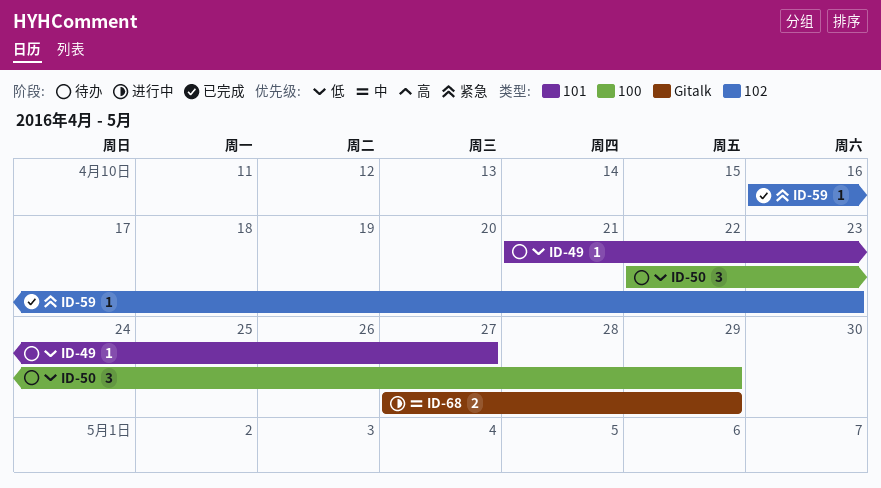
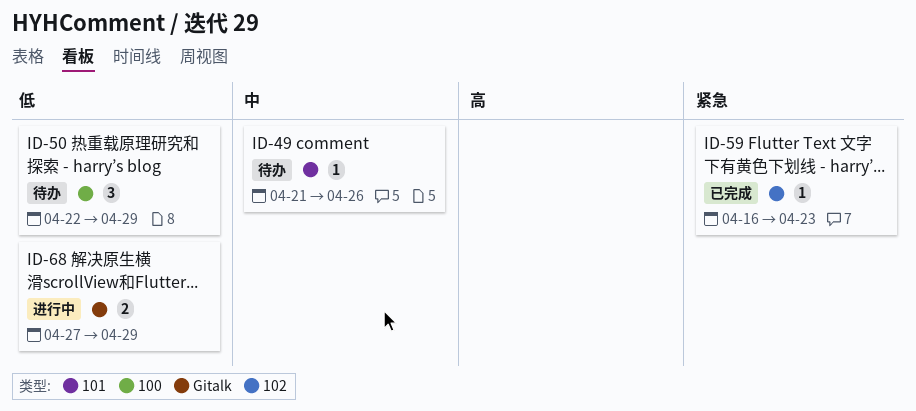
ID-49, priority: 低 -> 中
ID-49, due: Apr 27 -> Apr 26
ID-68, priority: 中 -> 低

